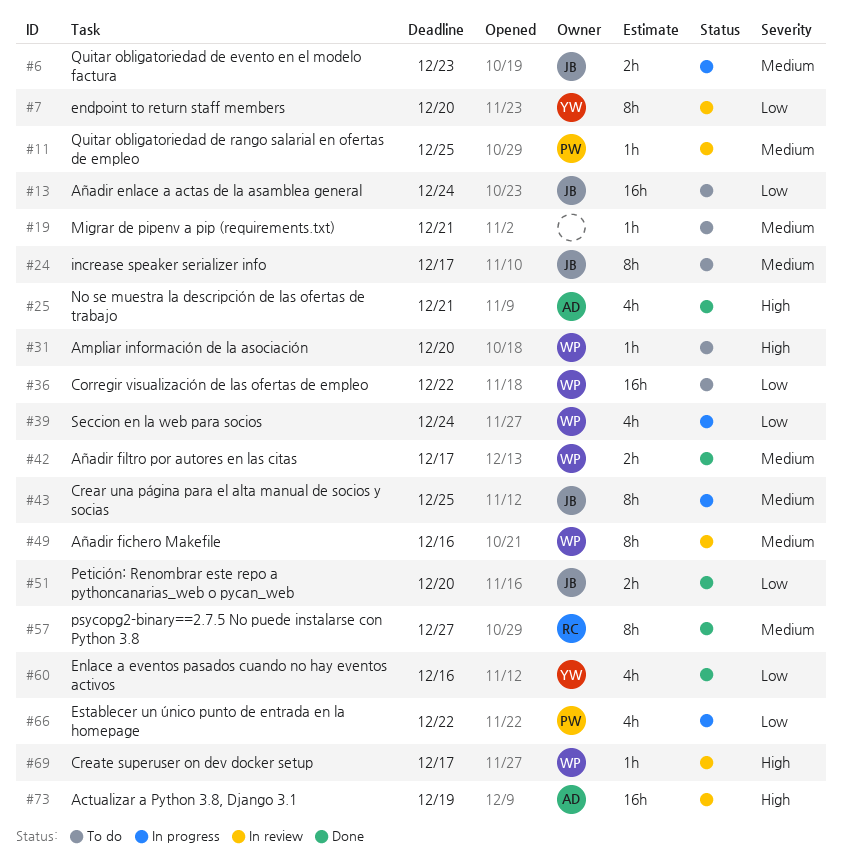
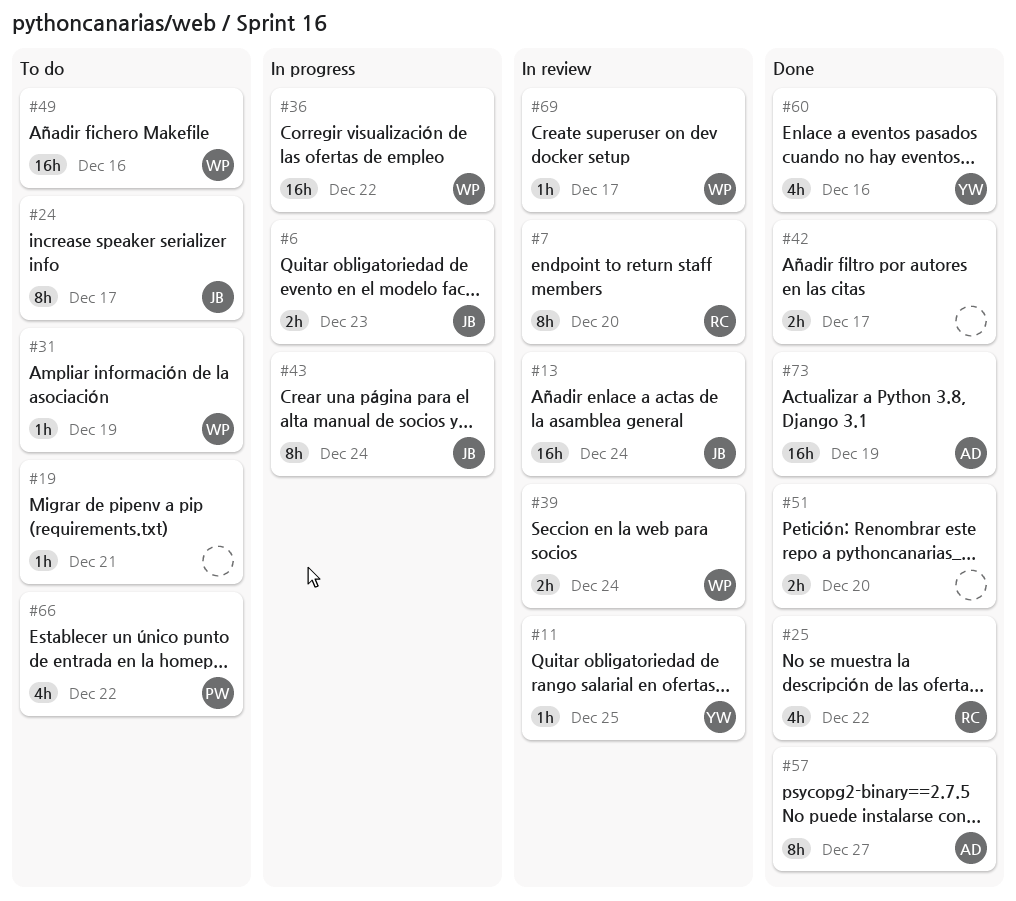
#7, owner: YW -> RC
#11, owner: PW -> YW
#13, status: To do -> In review
#25, owner: AD -> RC
#25, due: Dec 21 -> Dec 22
#31, due: Dec 20 -> Dec 19
#36, status: To do -> In progress
#39, status: In progress -> In review
#39, estimate: 4h -> 2h
#42, owner: WP -> none
#43, due: Dec 25 -> Dec 24
#49, status: In review -> To do
#49, estimate: 8h -> 16h
#51, owner: JB -> none
#57, owner: RC -> AD
#66, status: In progress -> To do
#73, status: In review -> Done

